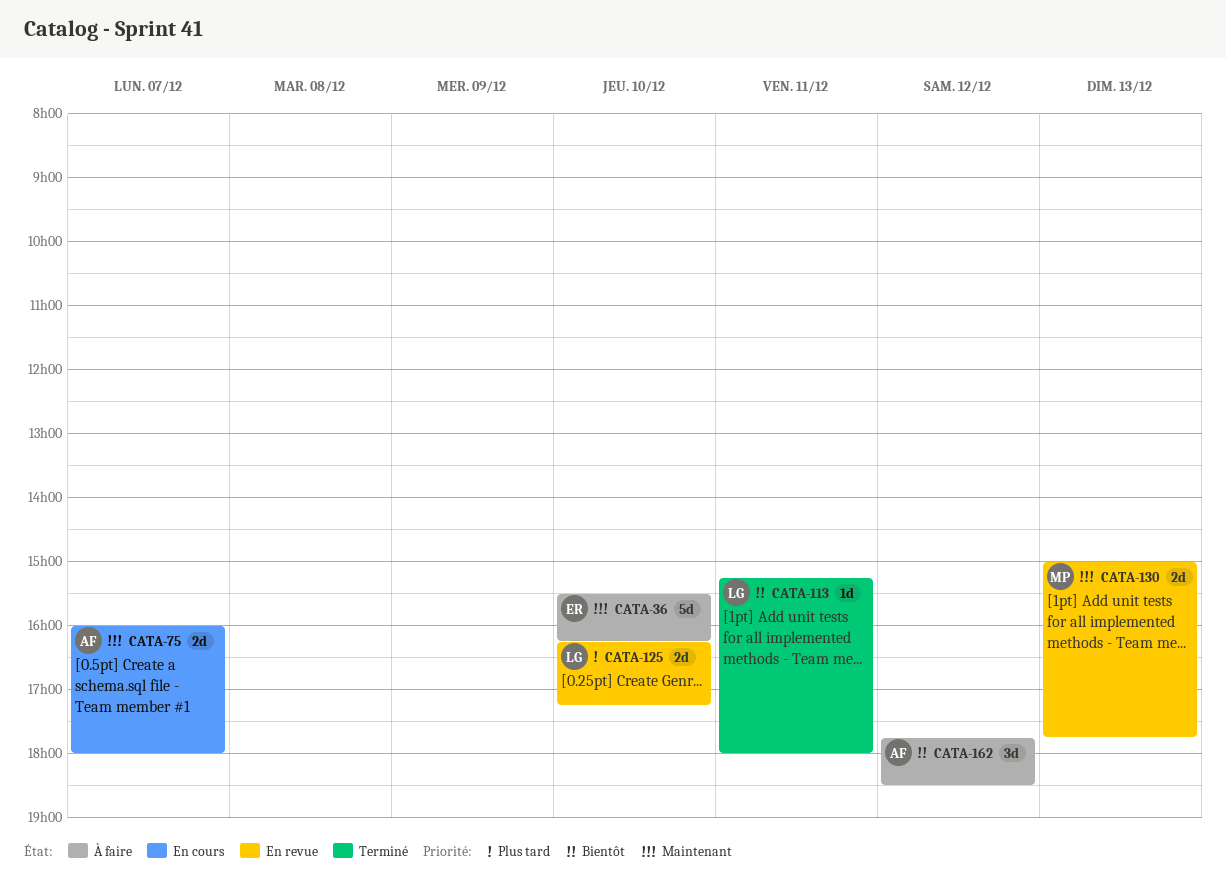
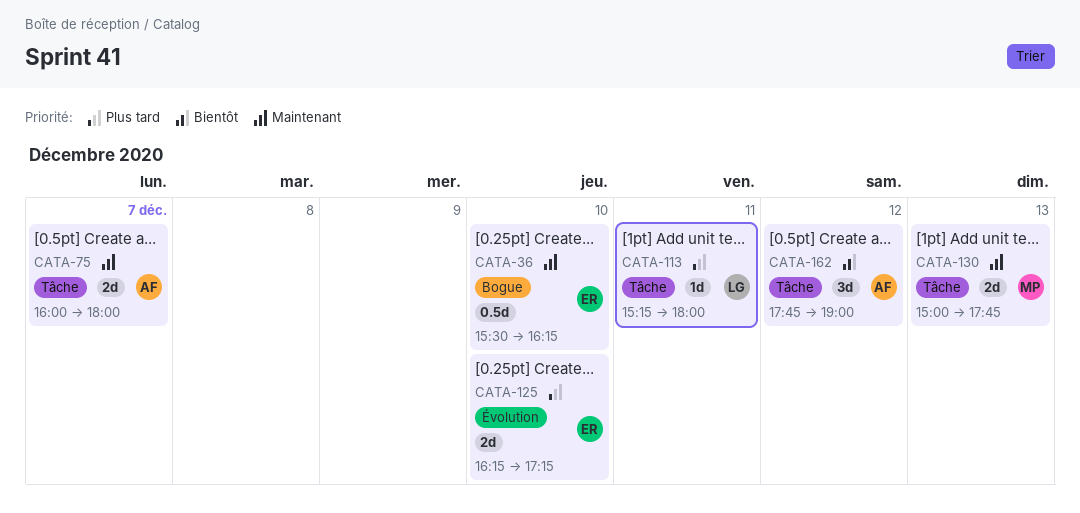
CATA-36, estimate: 5d -> 0.5d
CATA-113, priority: Bientôt -> Plus tard
CATA-125, owner: LG -> ER
CATA-162, ends: 18:30 -> 19:00

